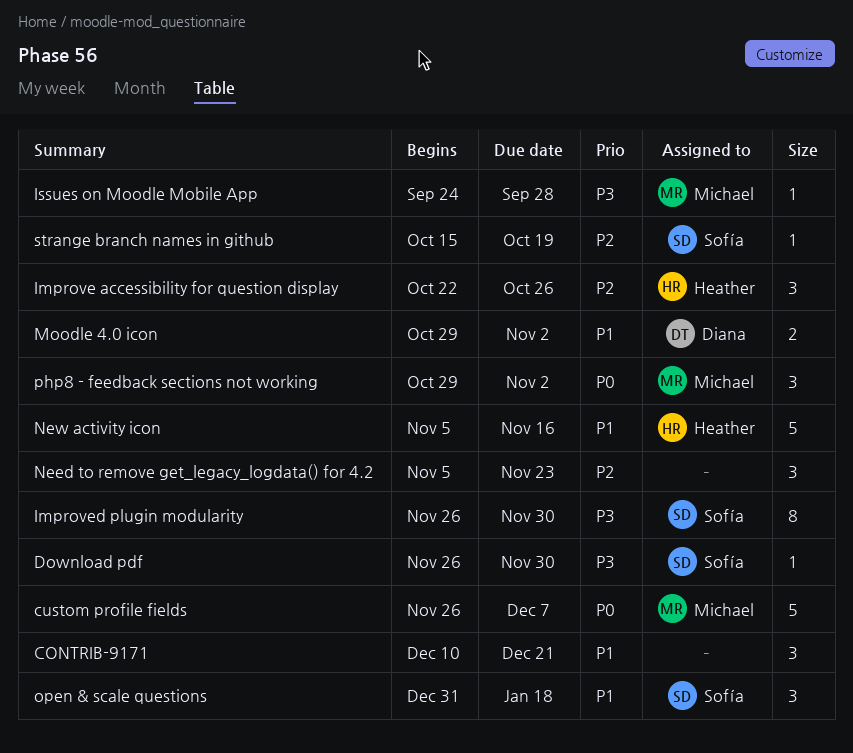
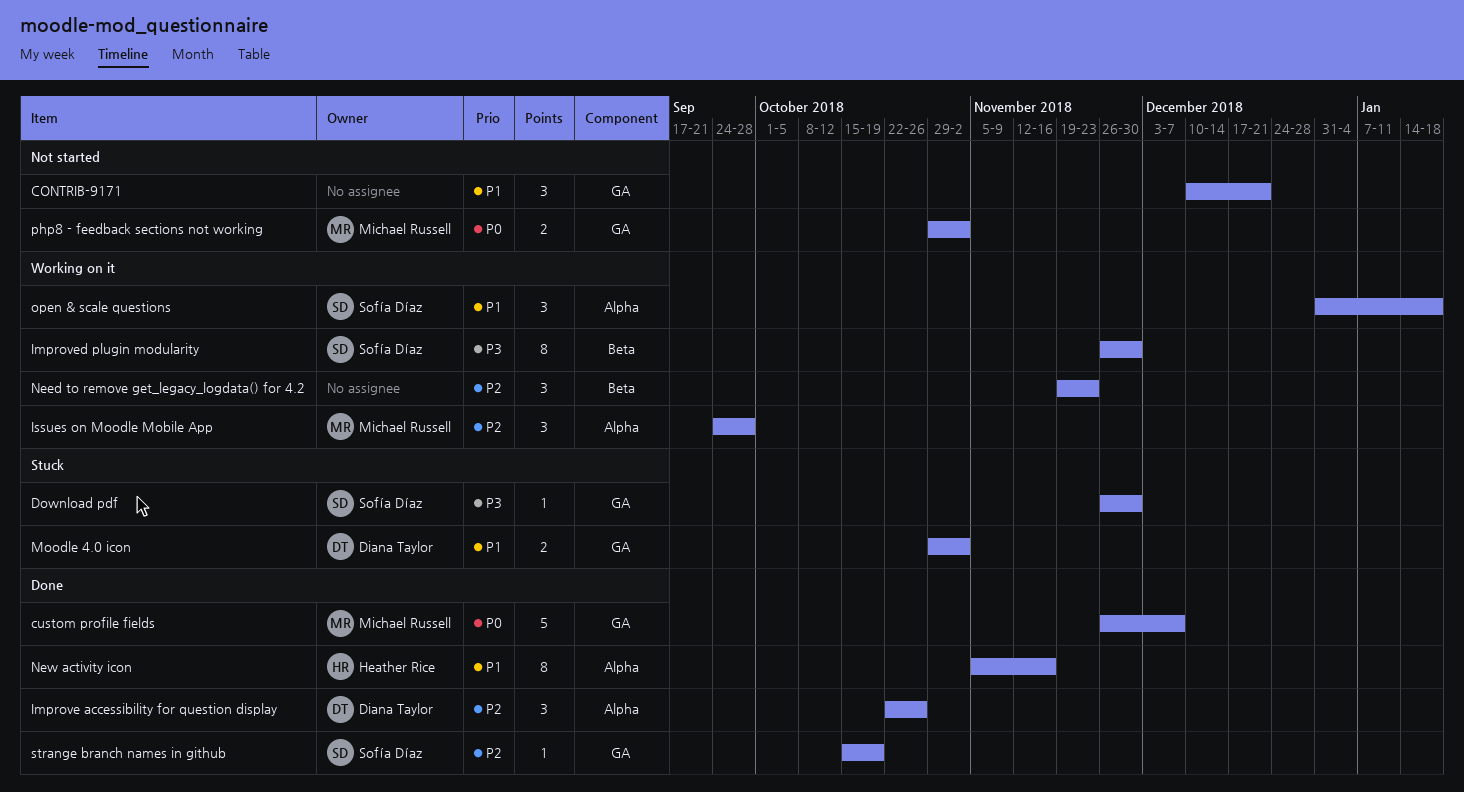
Improve accessibility for question display, owner: Heather Rice -> Diana Taylor
Issues on Moodle Mobile App, priority: P3 -> P2
Issues on Moodle Mobile App, estimate: 1 -> 3
Need to remove get_legacy_logdata() for 4.2, start: Nov 5 -> Nov 19
New activity icon, estimate: 5 -> 8
php8 - feedback sections not working, estimate: 3 -> 2

